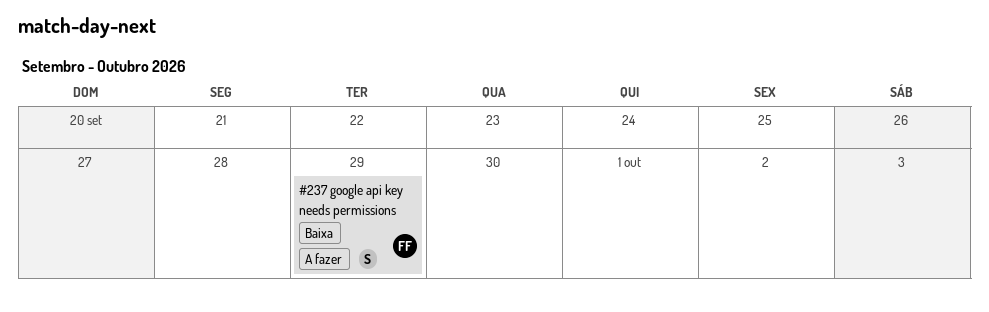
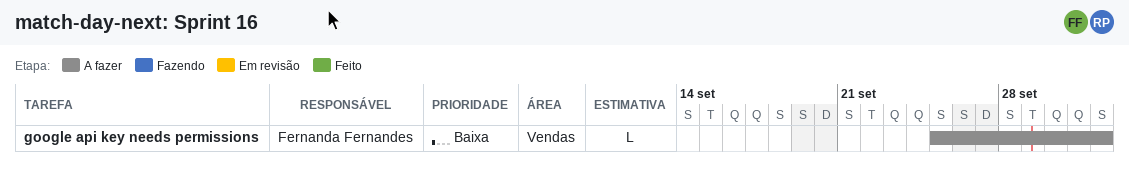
google api key needs permissions, estimate: S -> L
google api key needs permissions, due: Sep 29 -> Oct 2

